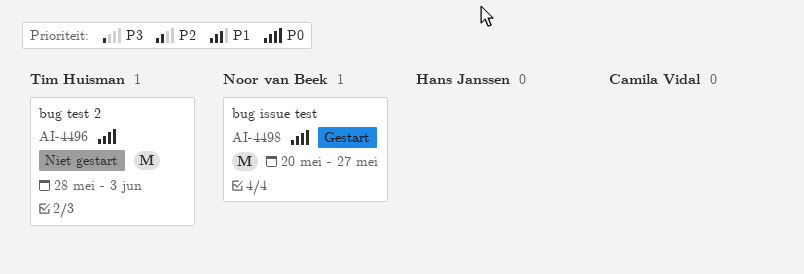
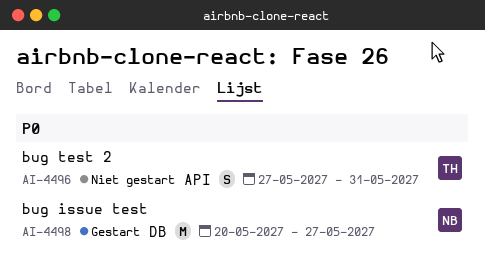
AI-4496, estimate: M -> S
AI-4496, start: May 28 -> May 27
AI-4496, due: Jun 3 -> May 31

